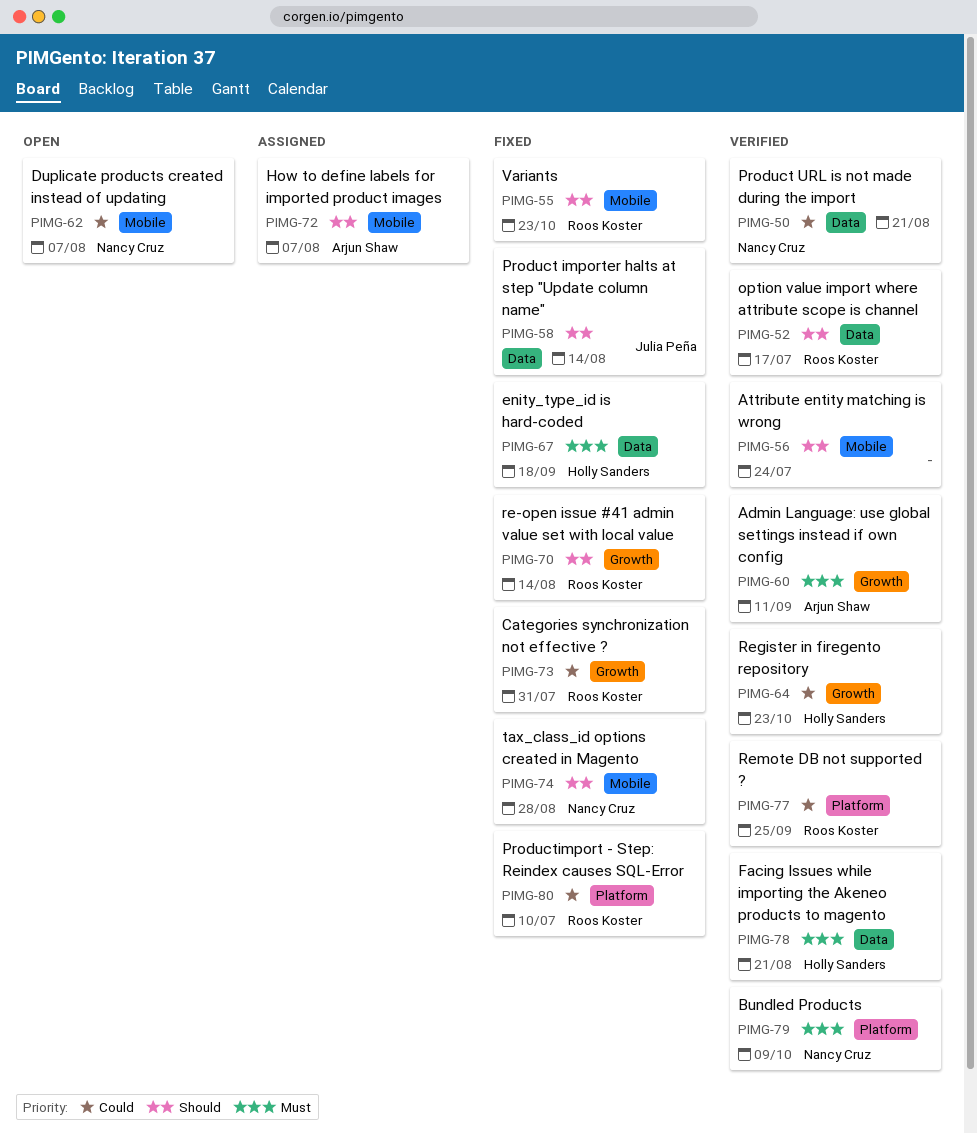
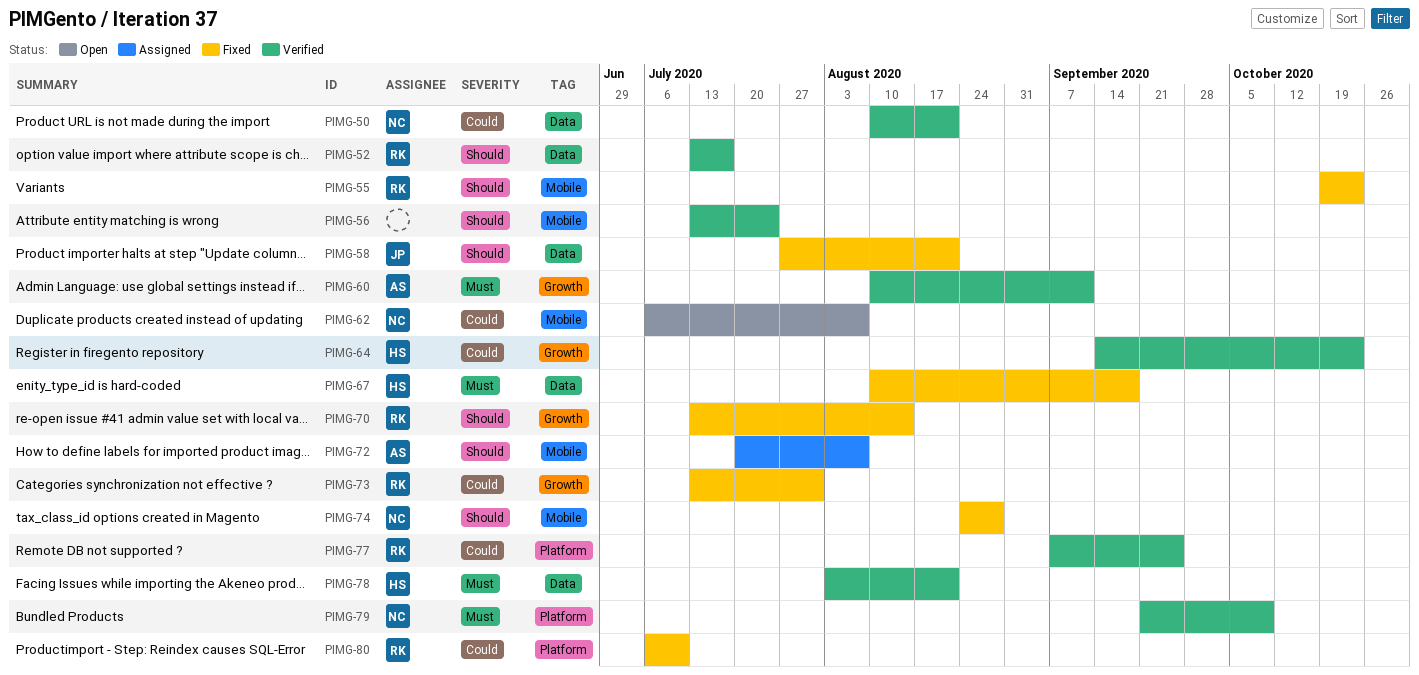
PIMG-58, due: Aug 14 -> Aug 21

